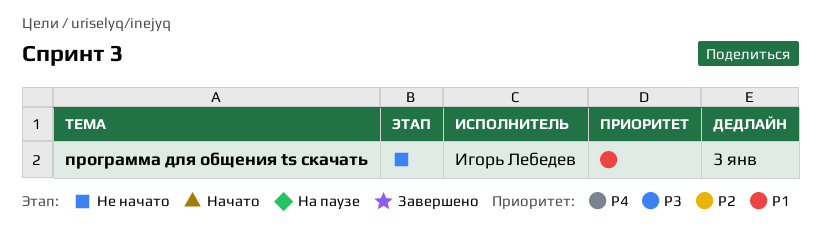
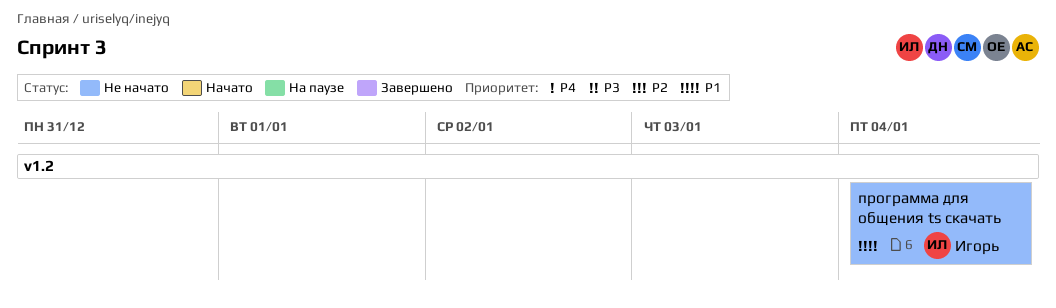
программа для общения ts скачать, due: Jan 3 -> Jan 4

